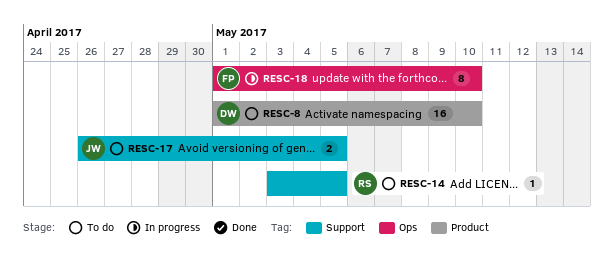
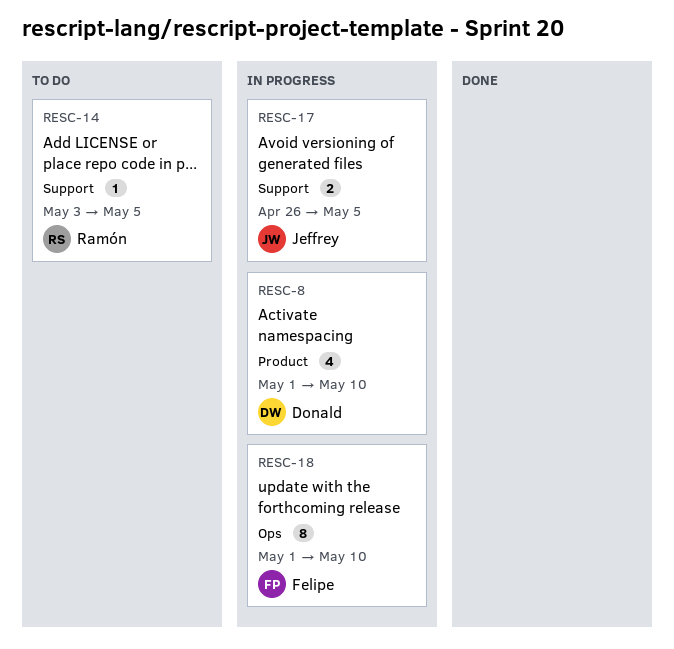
RESC-8, status: To do -> In progress
RESC-8, estimate: 16 -> 4
RESC-17, status: To do -> In progress

